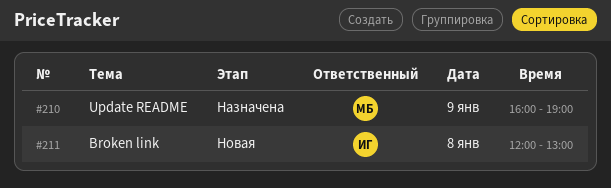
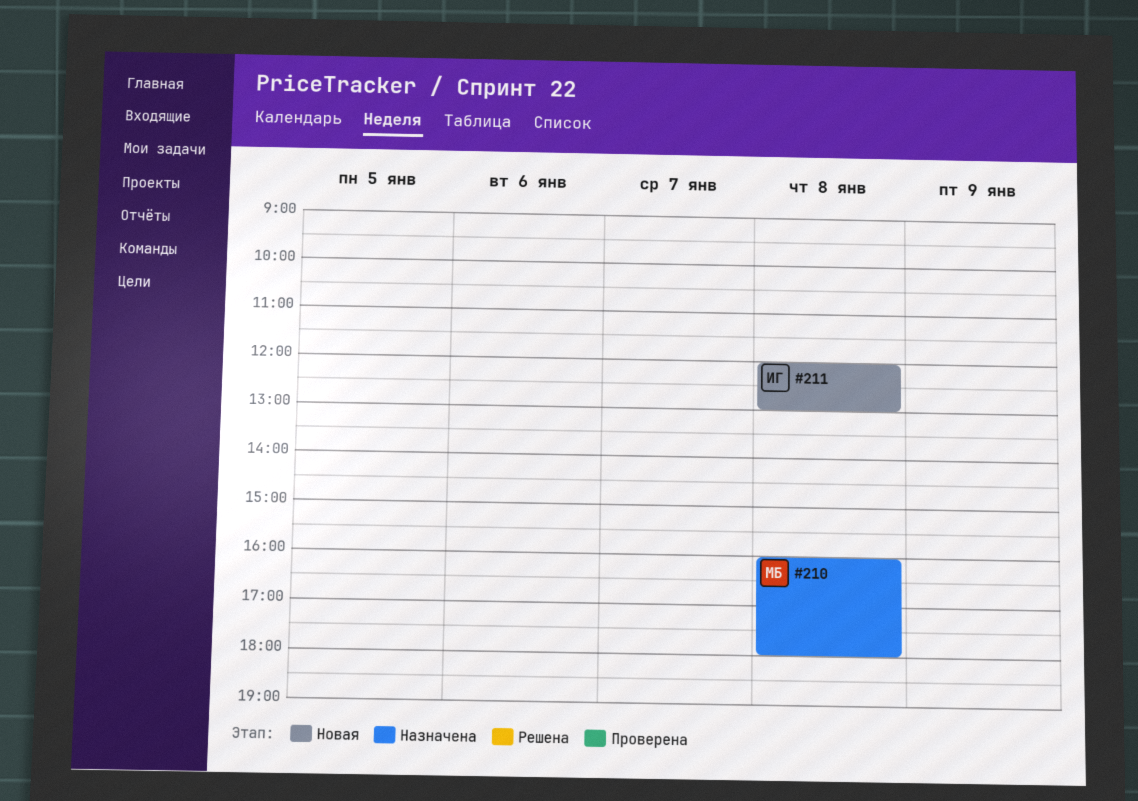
#210, day: Jan 9 -> Jan 8
#210, ends: 19:00 -> 18:00

